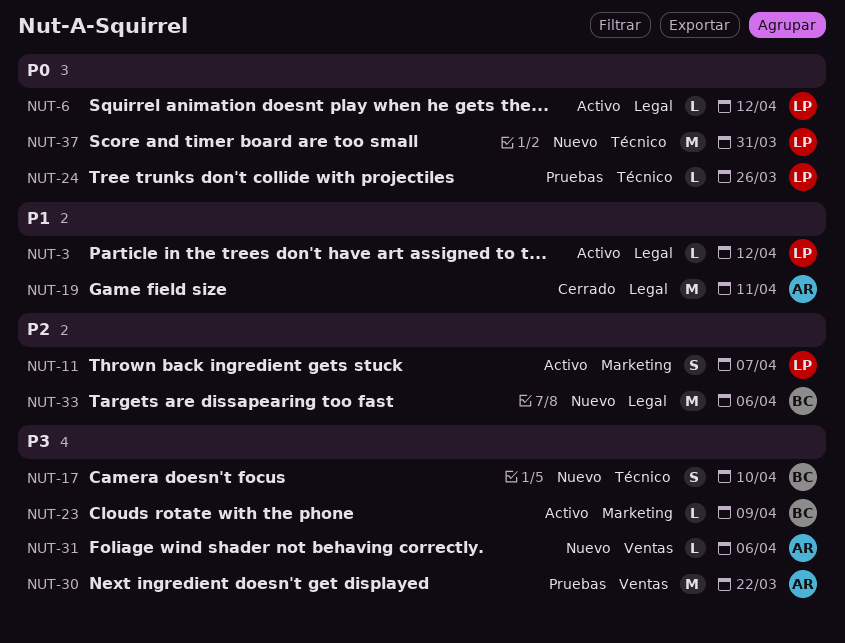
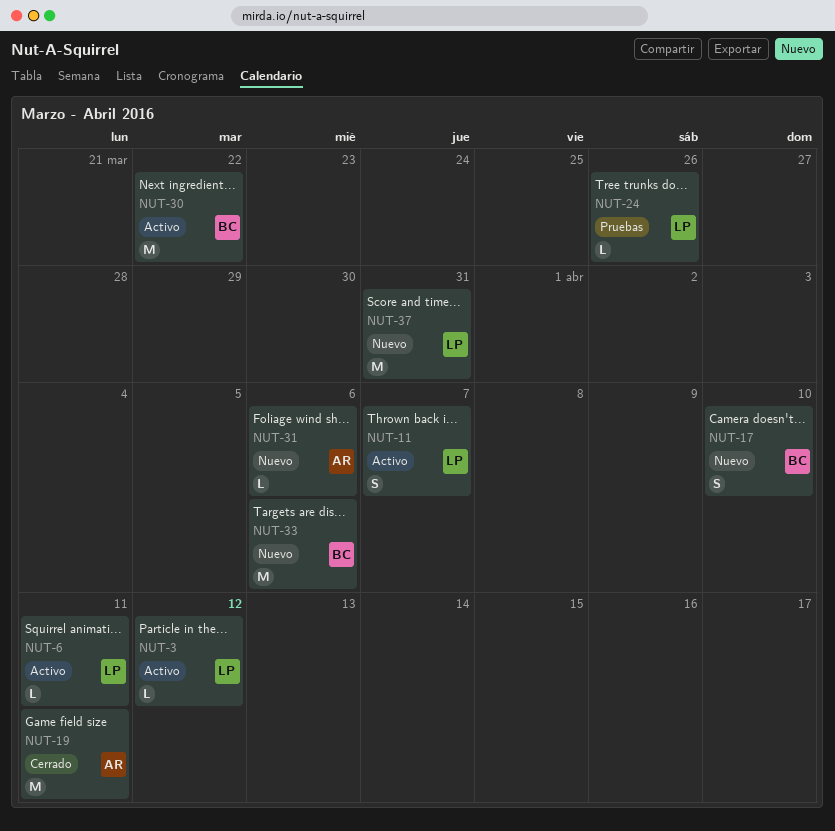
NUT-6, due: Apr 12 -> Apr 11
NUT-23: present -> none
NUT-30, status: Pruebas -> Activo
NUT-30, owner: AR -> BC

